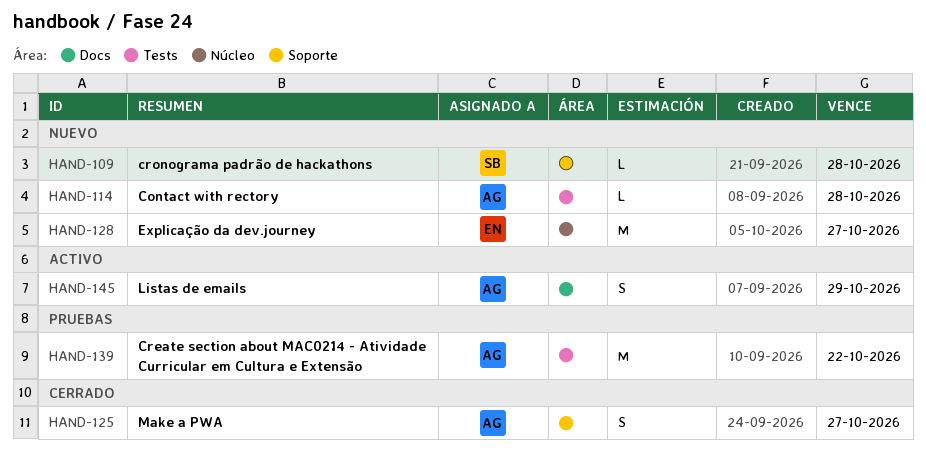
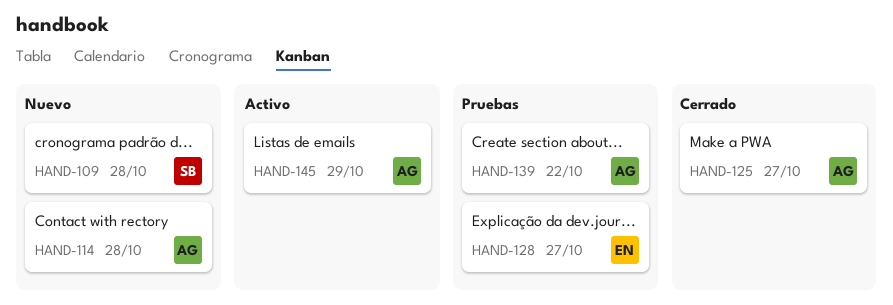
HAND-128, status: Nuevo -> Pruebas

